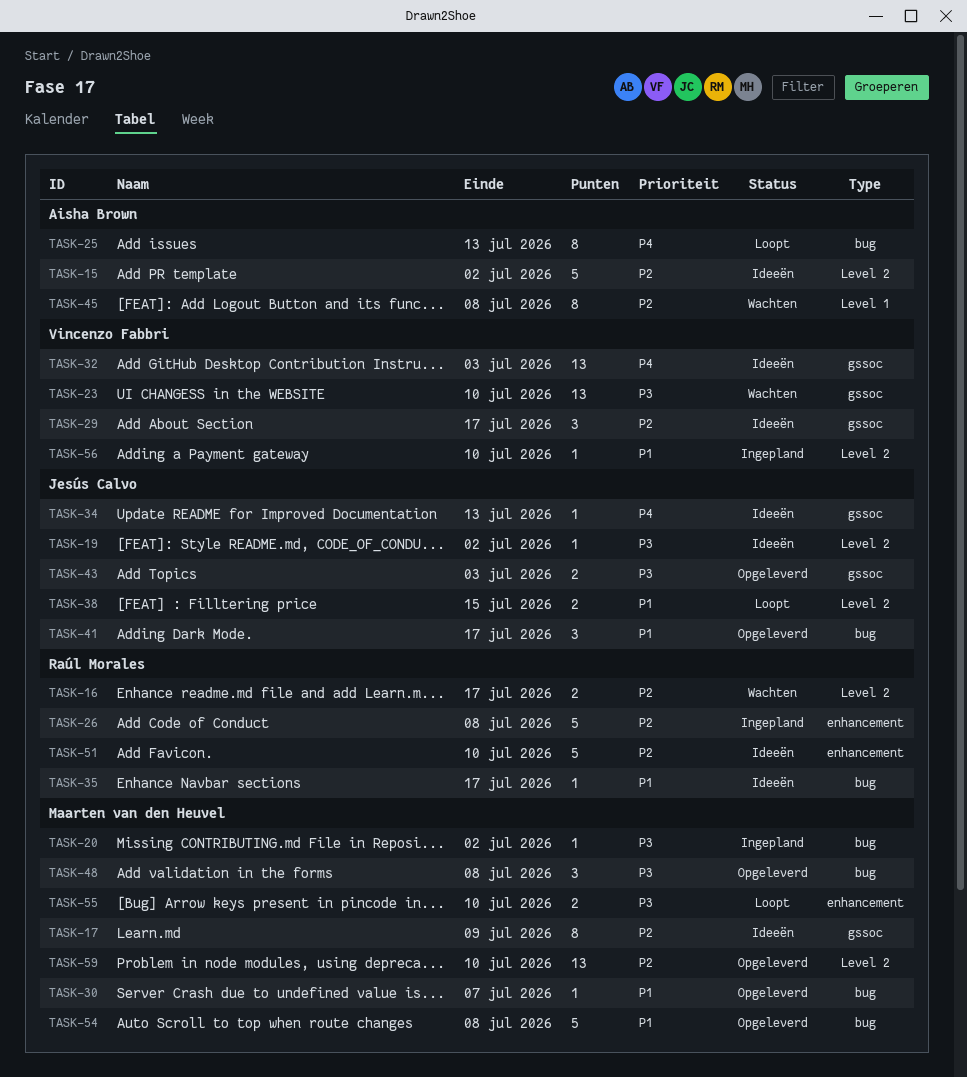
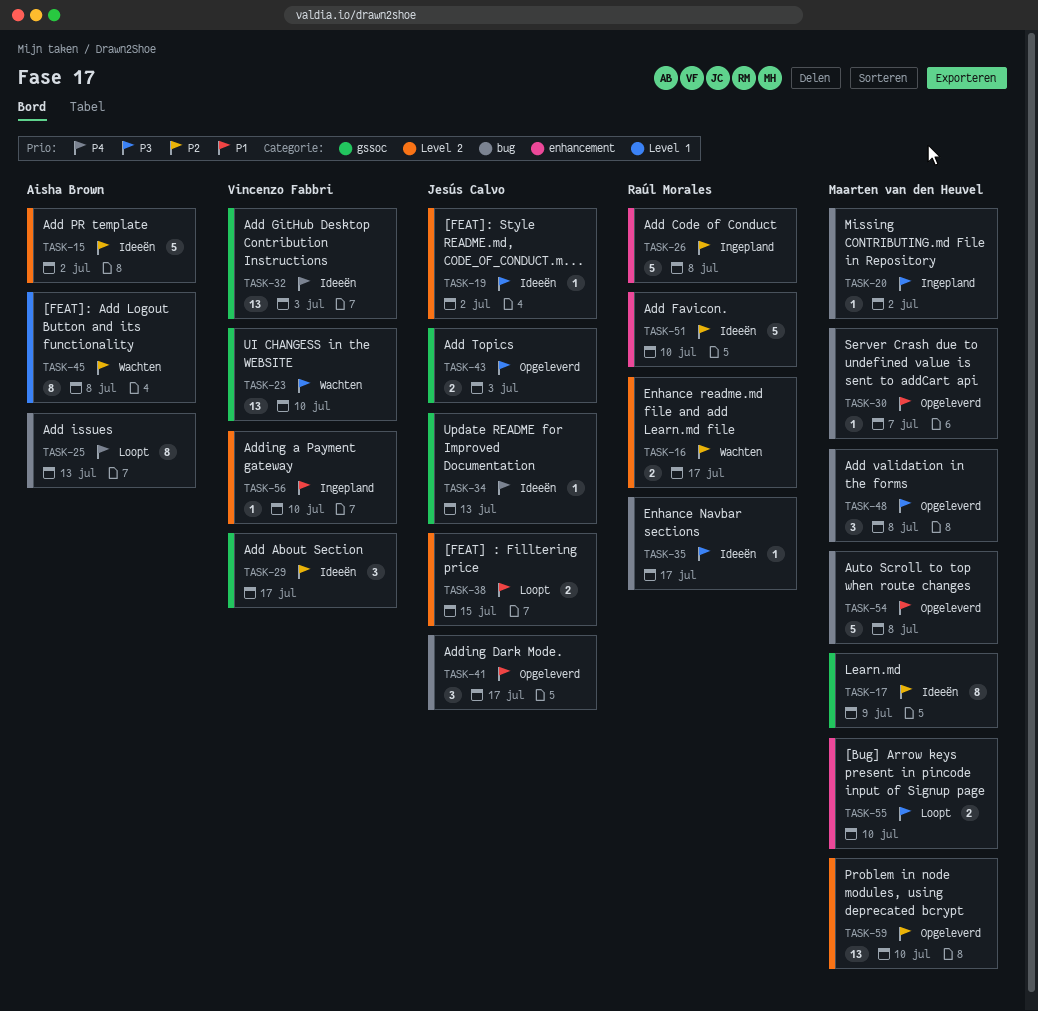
TASK-35, priority: P1 -> P3

